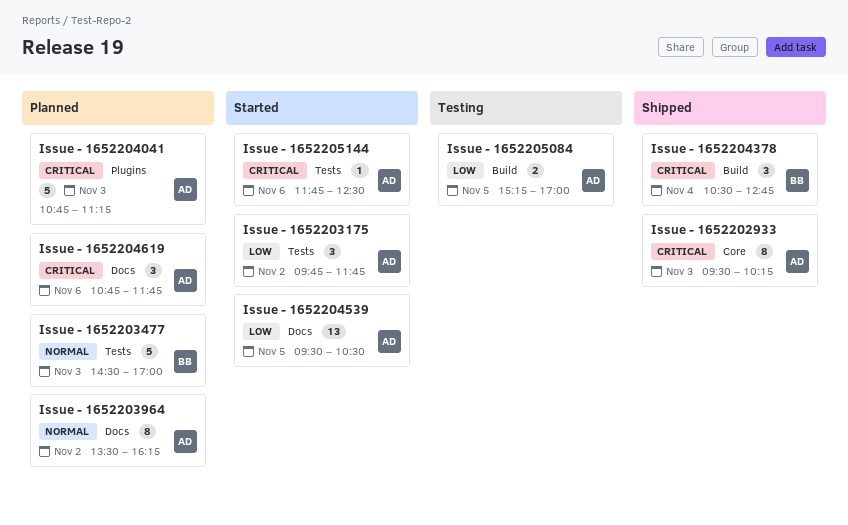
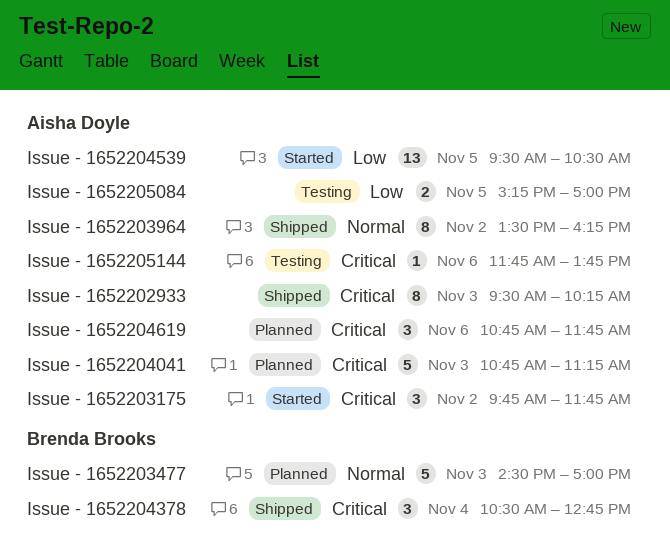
Issue - 1652203175, priority: Low -> Critical
Issue - 1652203964, status: Planned -> Shipped
Issue - 1652205144, status: Started -> Testing
Issue - 1652205144, ends: 12:30 -> 13:45

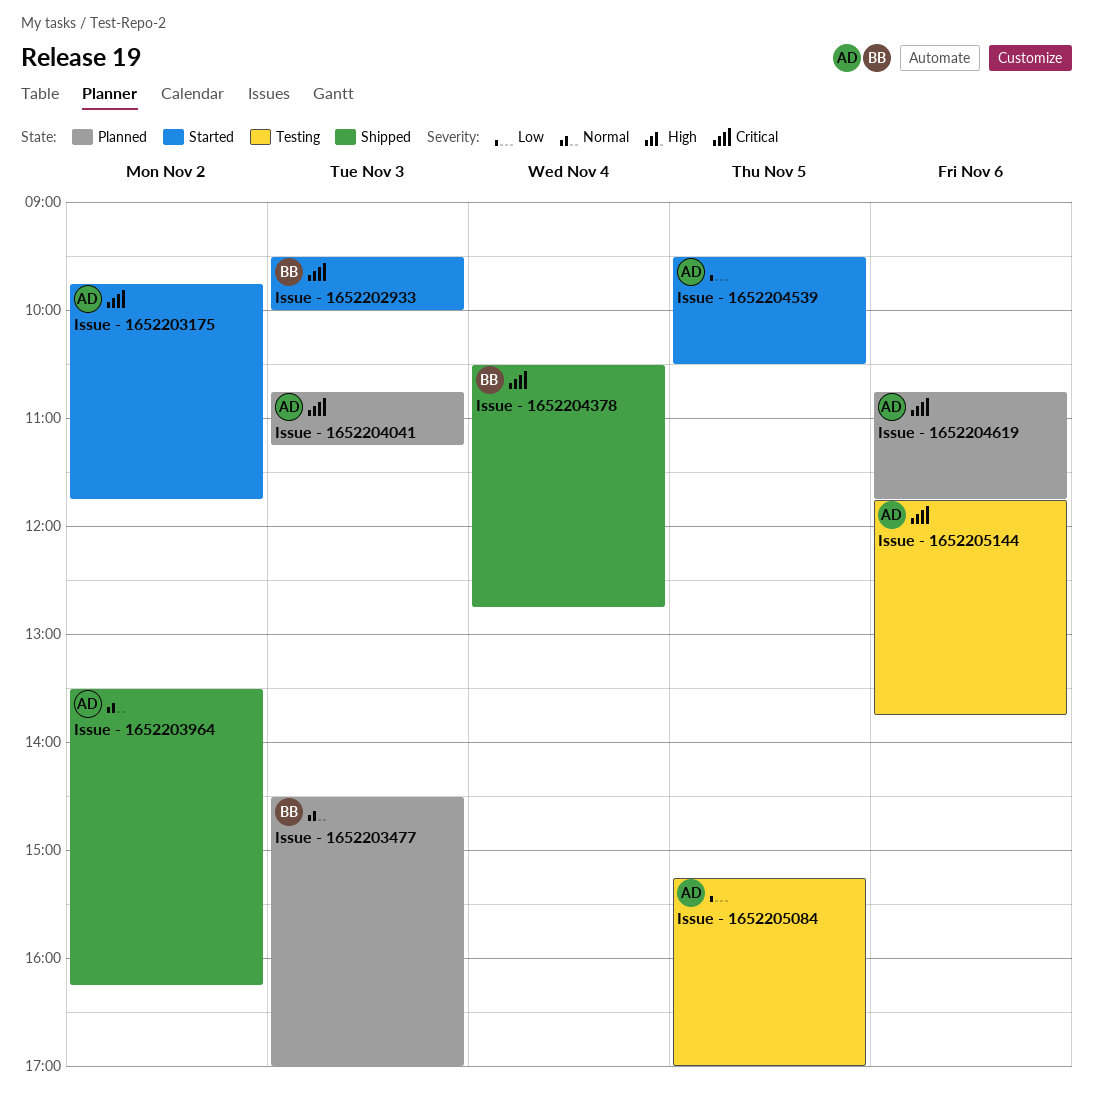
Issue - 1652202933, status: Shipped -> Started
Issue - 1652202933, owner: Aisha Doyle -> Brenda Brooks
Issue - 1652202933, ends: 10:15 -> 10:00

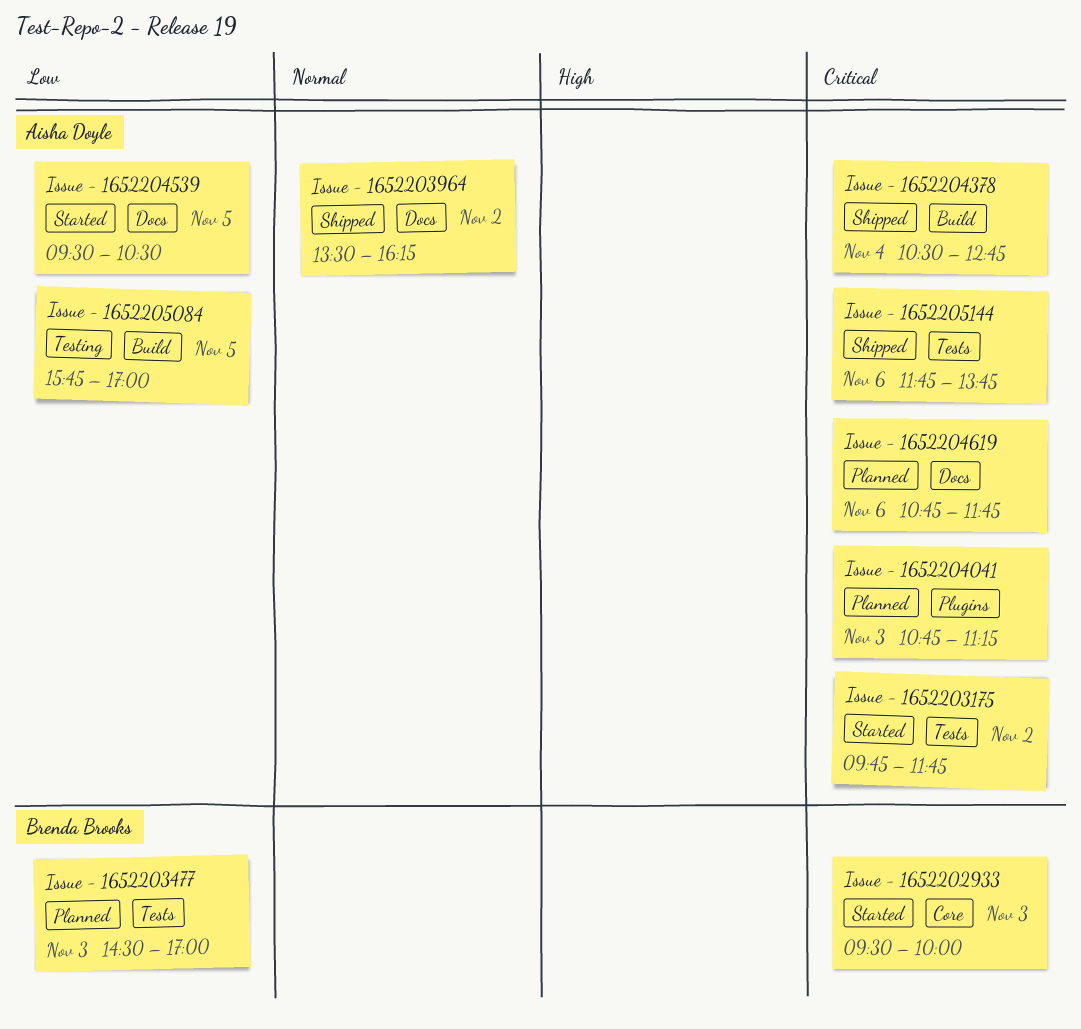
Issue - 1652203477, priority: Normal -> Low
Issue - 1652204378, owner: Brenda Brooks -> Aisha Doyle
Issue - 1652205084, begins: 15:15 -> 15:45
Issue - 1652205144, status: Testing -> Shipped

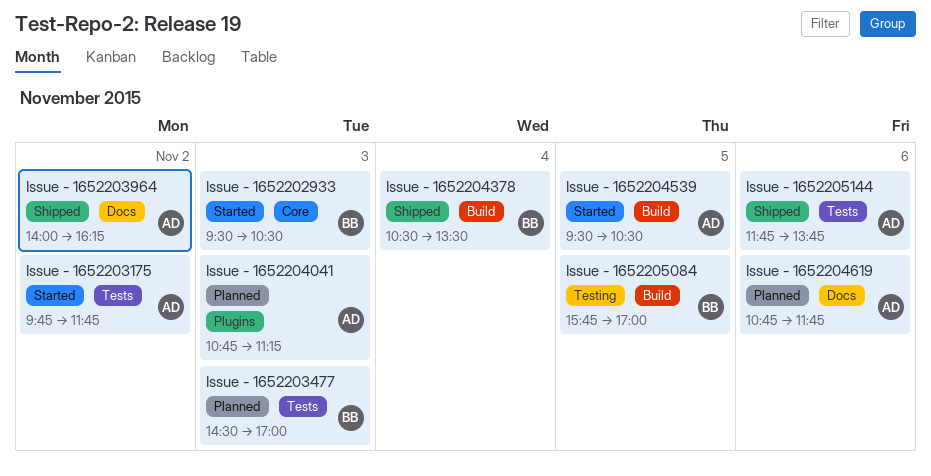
Issue - 1652202933, ends: 10:00 -> 10:30
Issue - 1652203964, begins: 13:30 -> 14:00
Issue - 1652204378, owner: Aisha Doyle -> Brenda Brooks
Issue - 1652204378, ends: 12:45 -> 13:30
Issue - 1652204539, label: Docs -> Build
Issue - 1652205084, owner: Aisha Doyle -> Brenda Brooks

